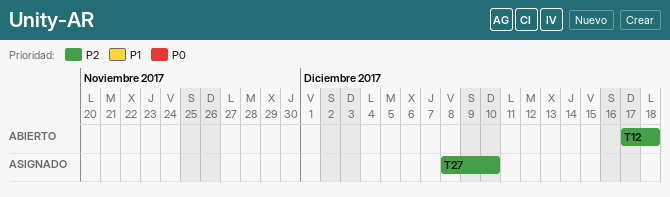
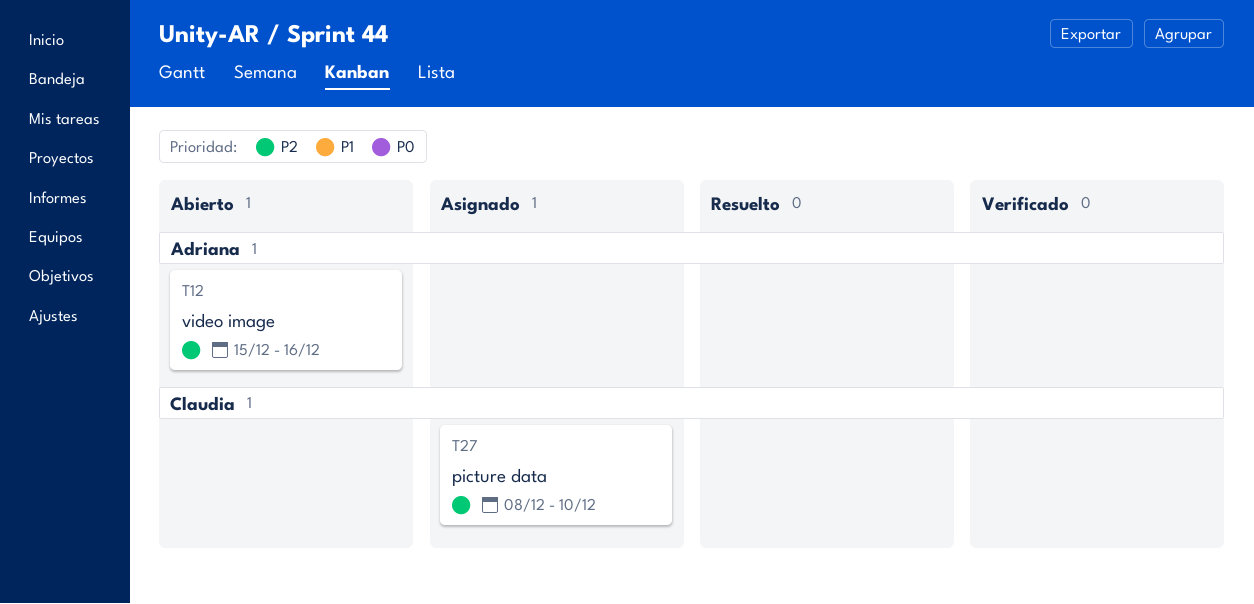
T12, start: Dec 17 -> Dec 15
T12, due: Dec 18 -> Dec 16

